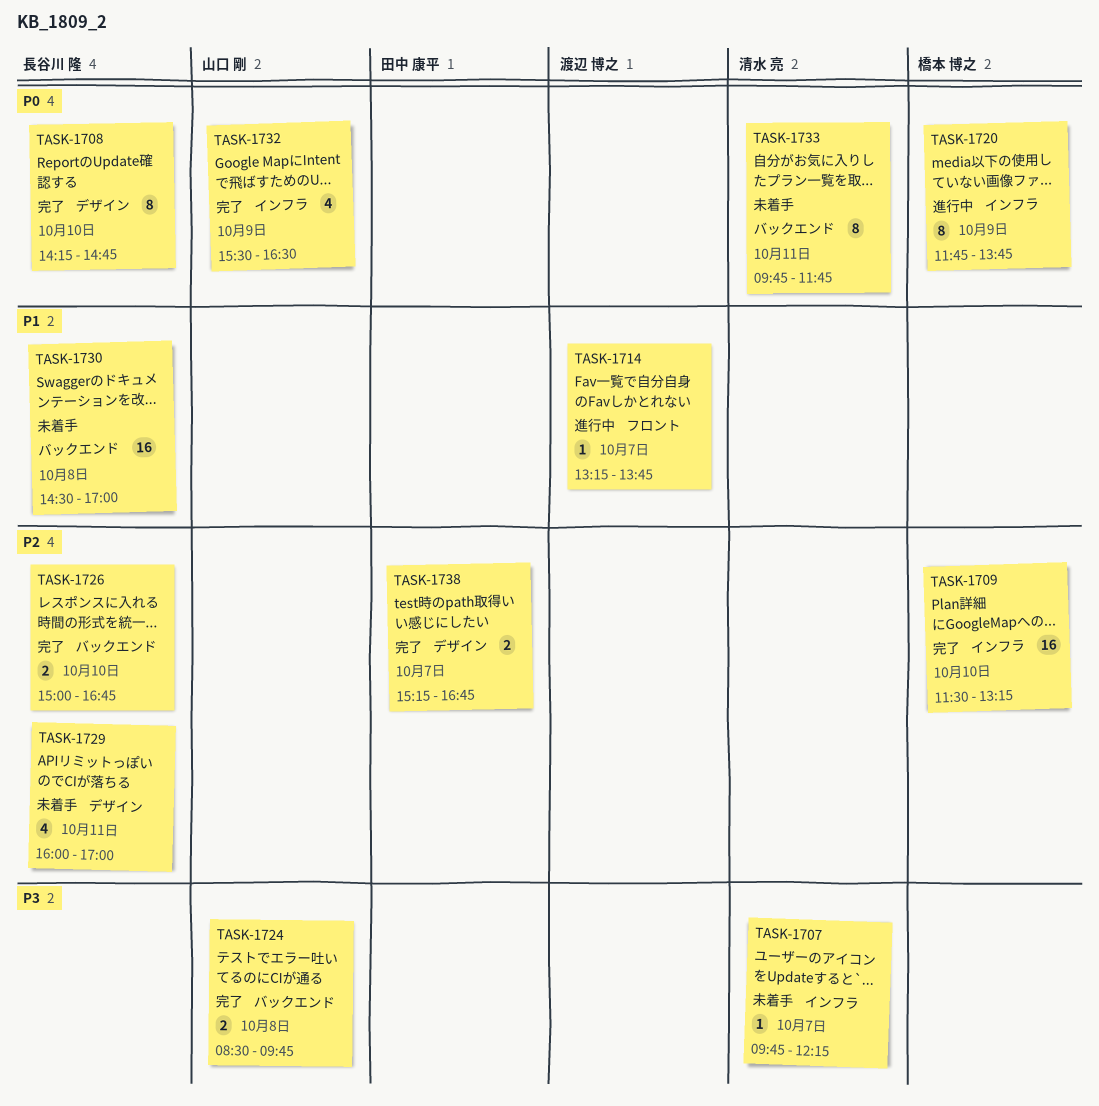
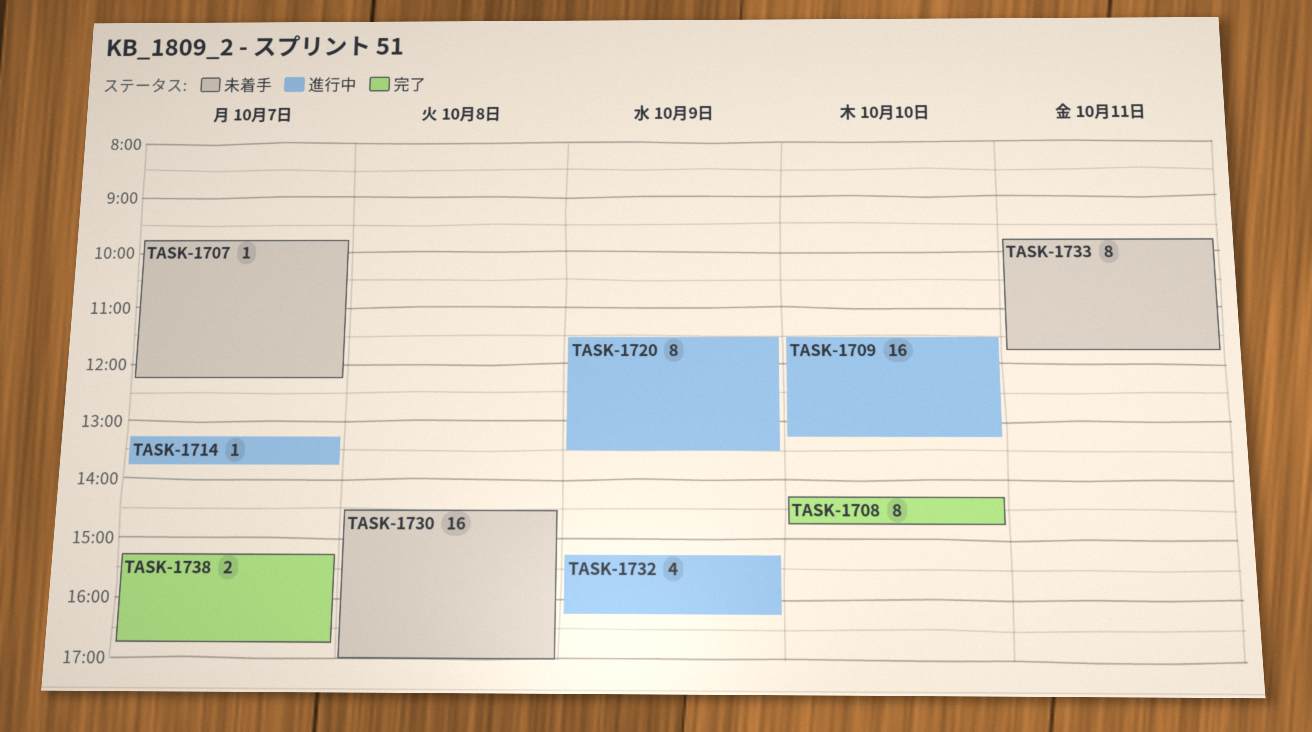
TASK-1709, status: 完了 -> 進行中
TASK-1720, begins: 11:45 -> 11:30
TASK-1720, ends: 13:45 -> 13:30
TASK-1724: present -> none
TASK-1726: present -> none
TASK-1729: present -> none
TASK-1732, status: 完了 -> 進行中
TASK-1732, begins: 15:30 -> 15:15
TASK-1732, ends: 16:30 -> 16:15

